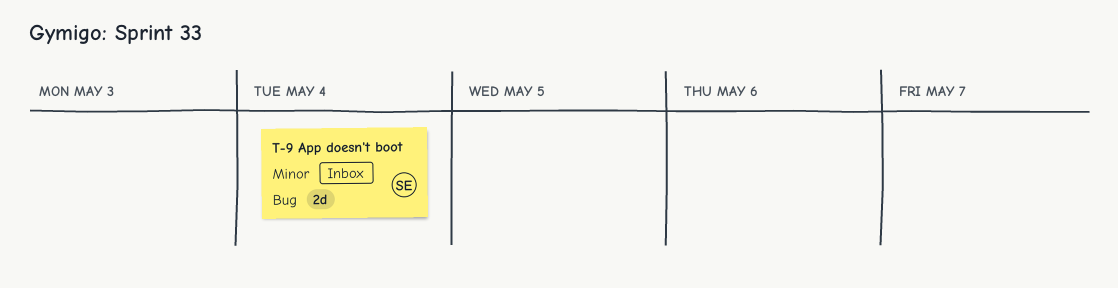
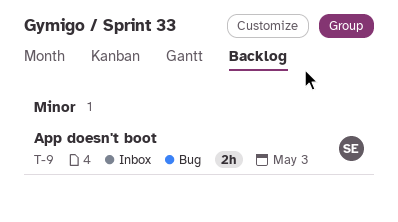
T-9, estimate: 2d -> 2h
T-9, due: May 4 -> May 3

